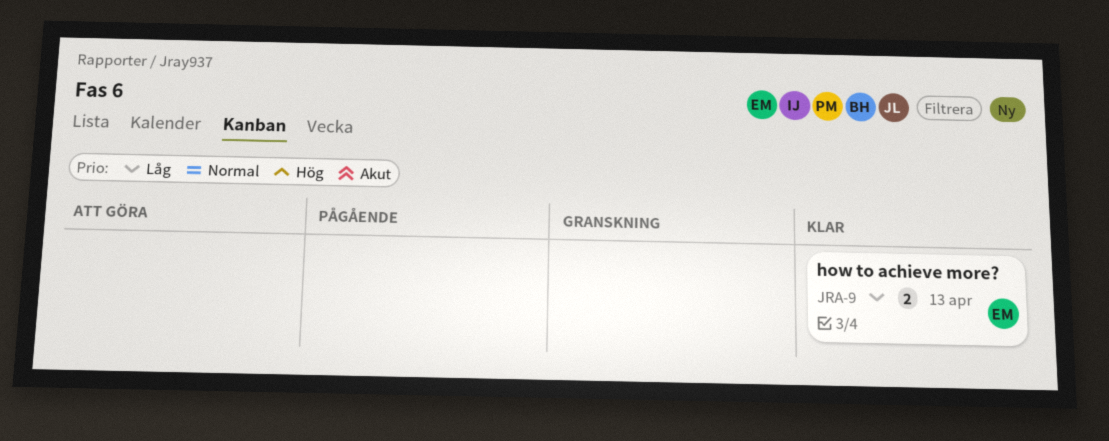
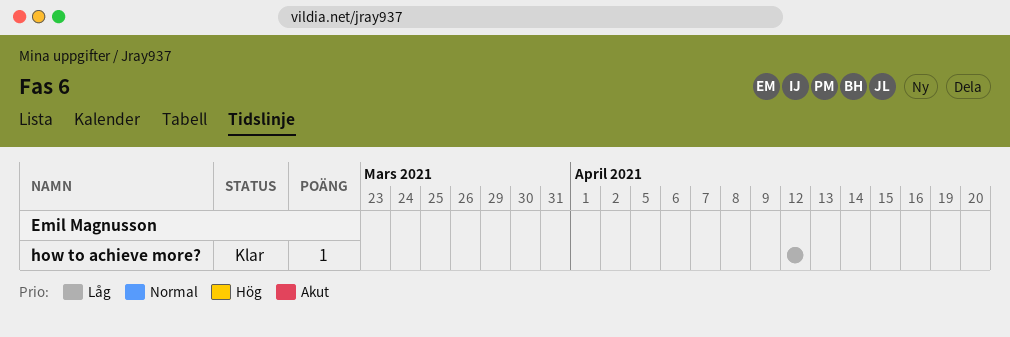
how to achieve more?, estimate: 2 -> 1
how to achieve more?, due: Apr 13 -> Apr 12

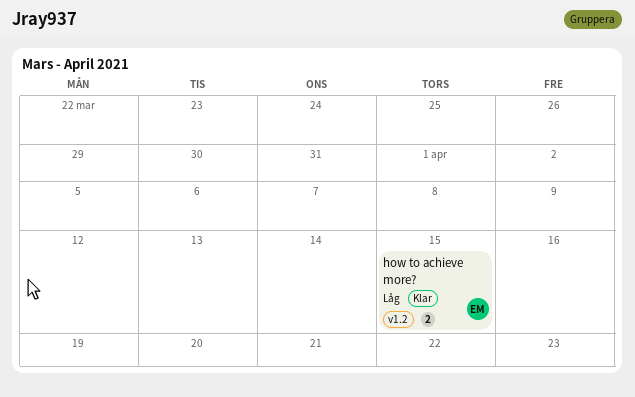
how to achieve more?, estimate: 1 -> 2
how to achieve more?, due: Apr 12 -> Apr 15

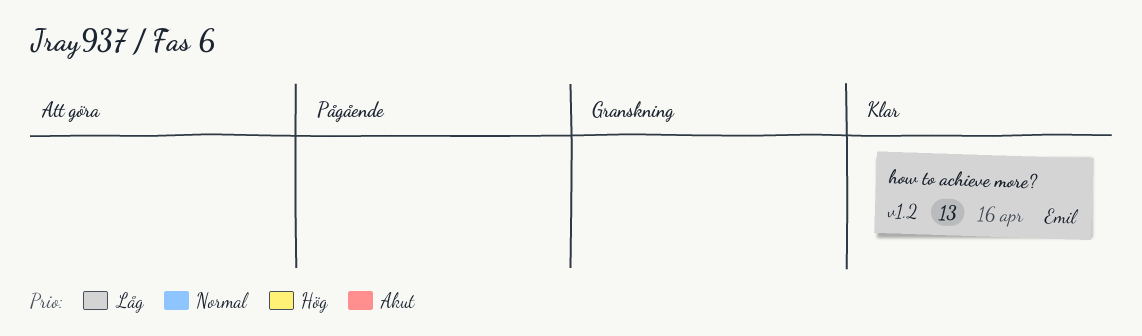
how to achieve more?, estimate: 2 -> 13
how to achieve more?, due: Apr 15 -> Apr 16

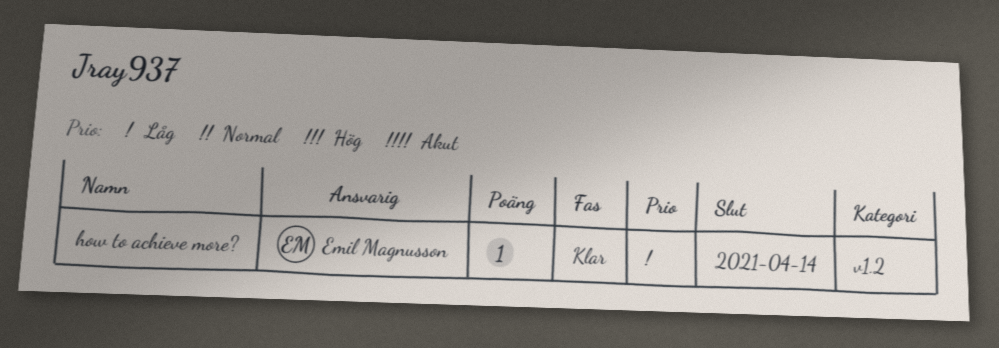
how to achieve more?, estimate: 13 -> 1
how to achieve more?, due: Apr 16 -> Apr 14

